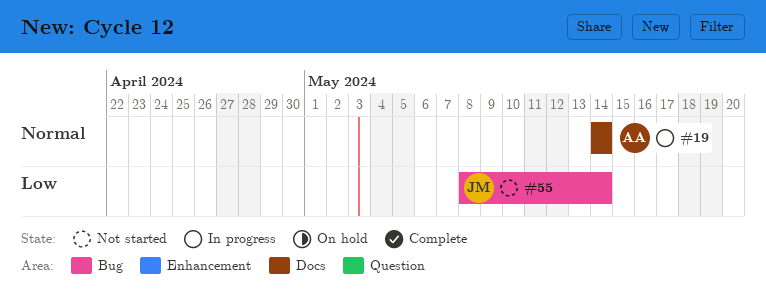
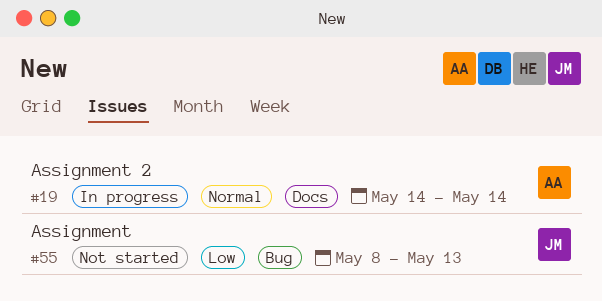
#55, due: May 14 -> May 13

